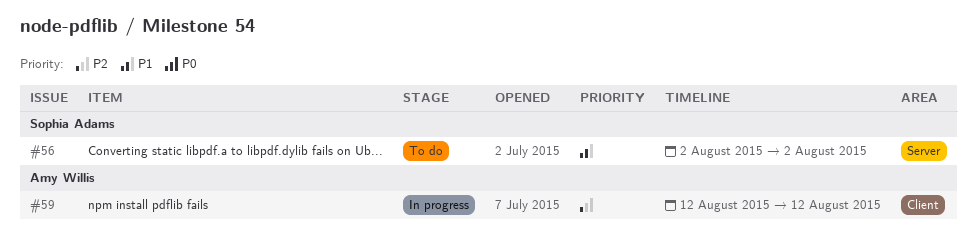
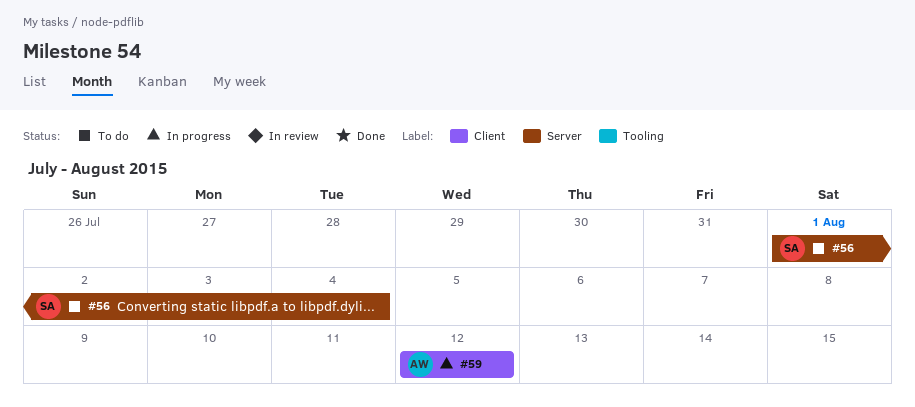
#56, start: Aug 2 -> Aug 1
#56, due: Aug 2 -> Aug 4

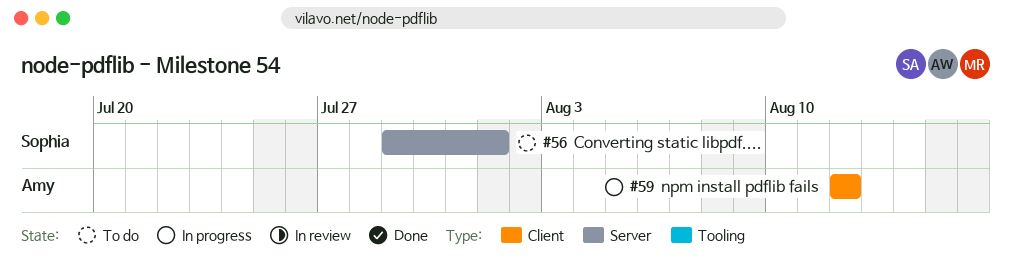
#56, start: Aug 1 -> Jul 29
#56, due: Aug 4 -> Aug 1

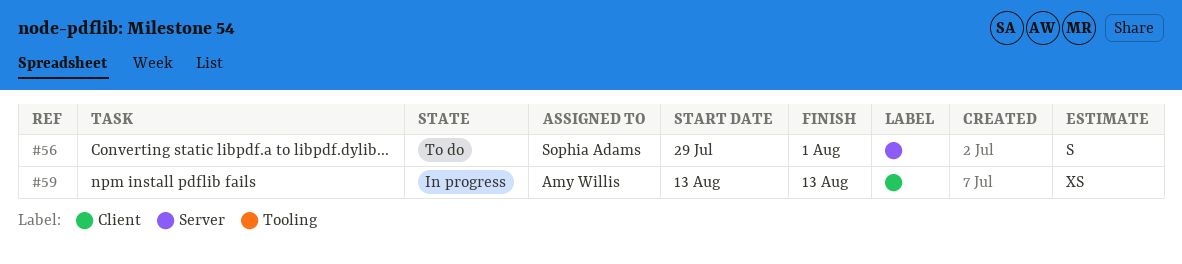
#59, start: Aug 12 -> Aug 13
#59, due: Aug 12 -> Aug 13

